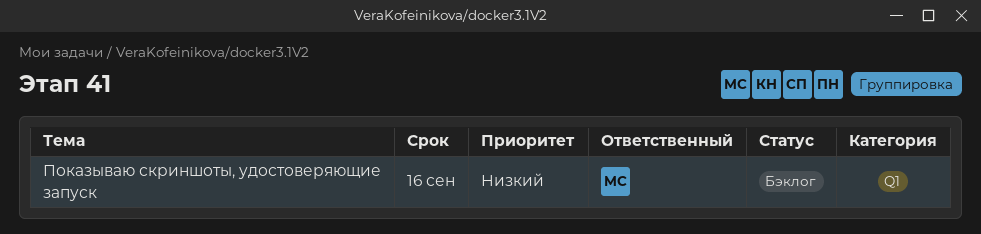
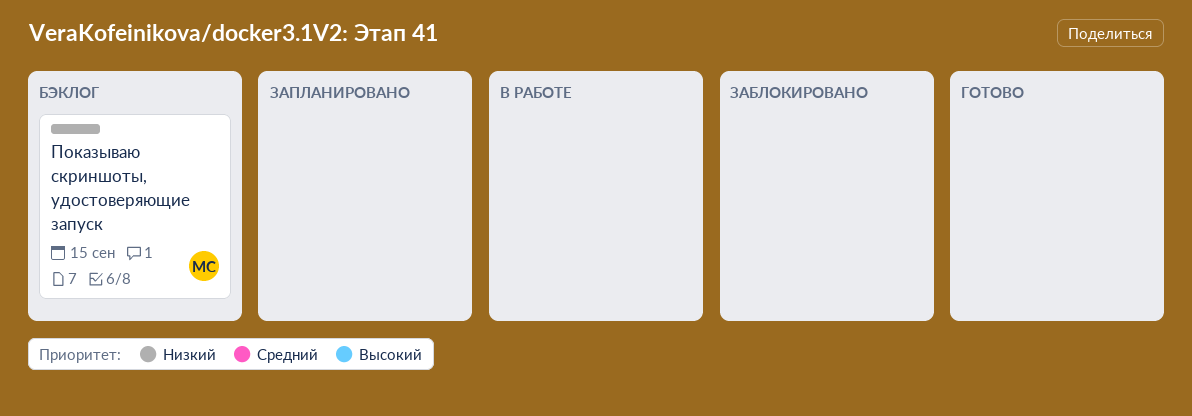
Показываю скриншоты, удостоверяющие запуск, due: Sep 16 -> Sep 15

